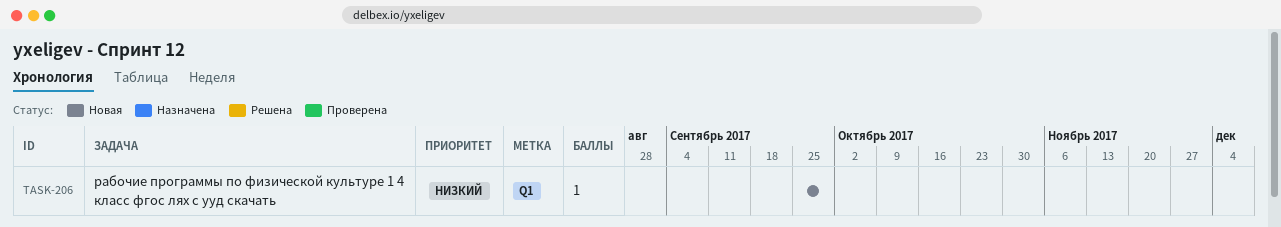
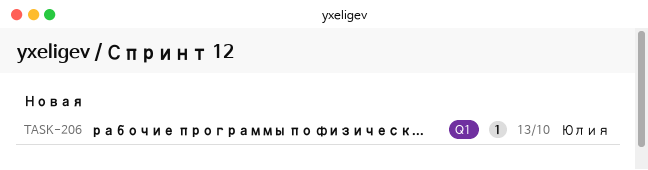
TASK-206, due: Sep 29 -> Oct 13

